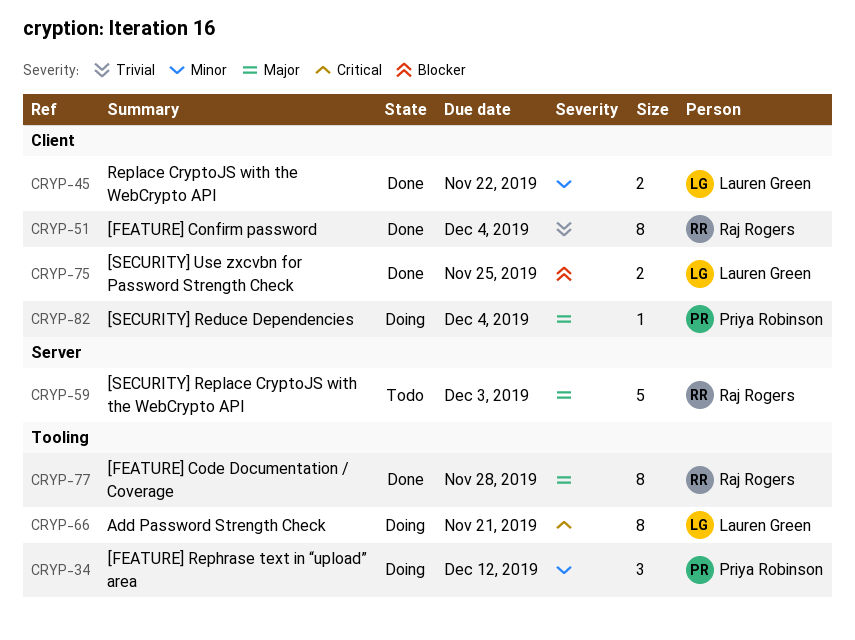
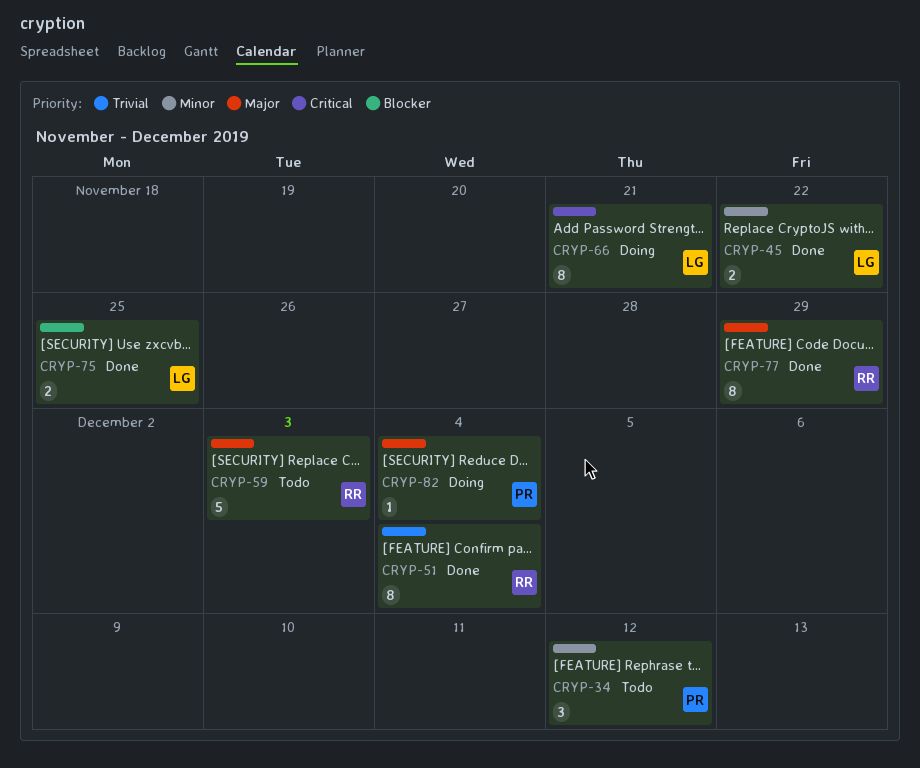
CRYP-34, status: Doing -> Todo
CRYP-77, due: Nov 28 -> Nov 29

